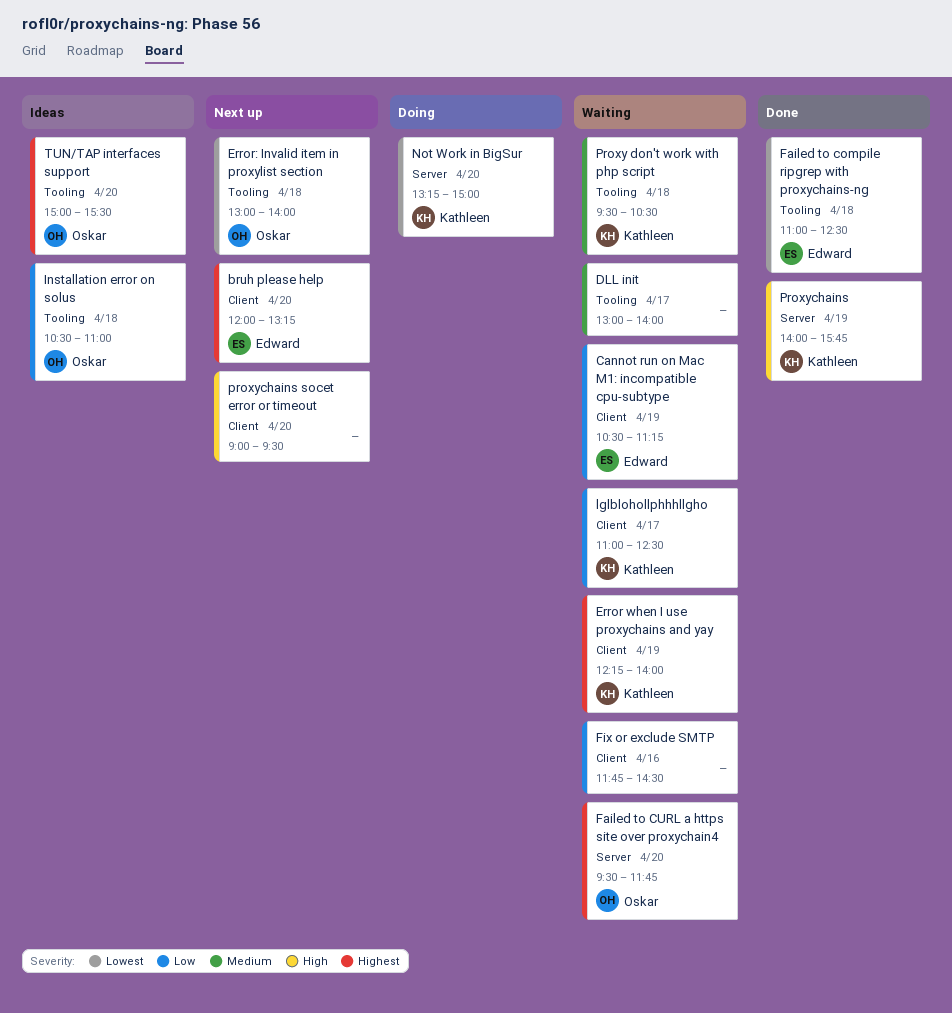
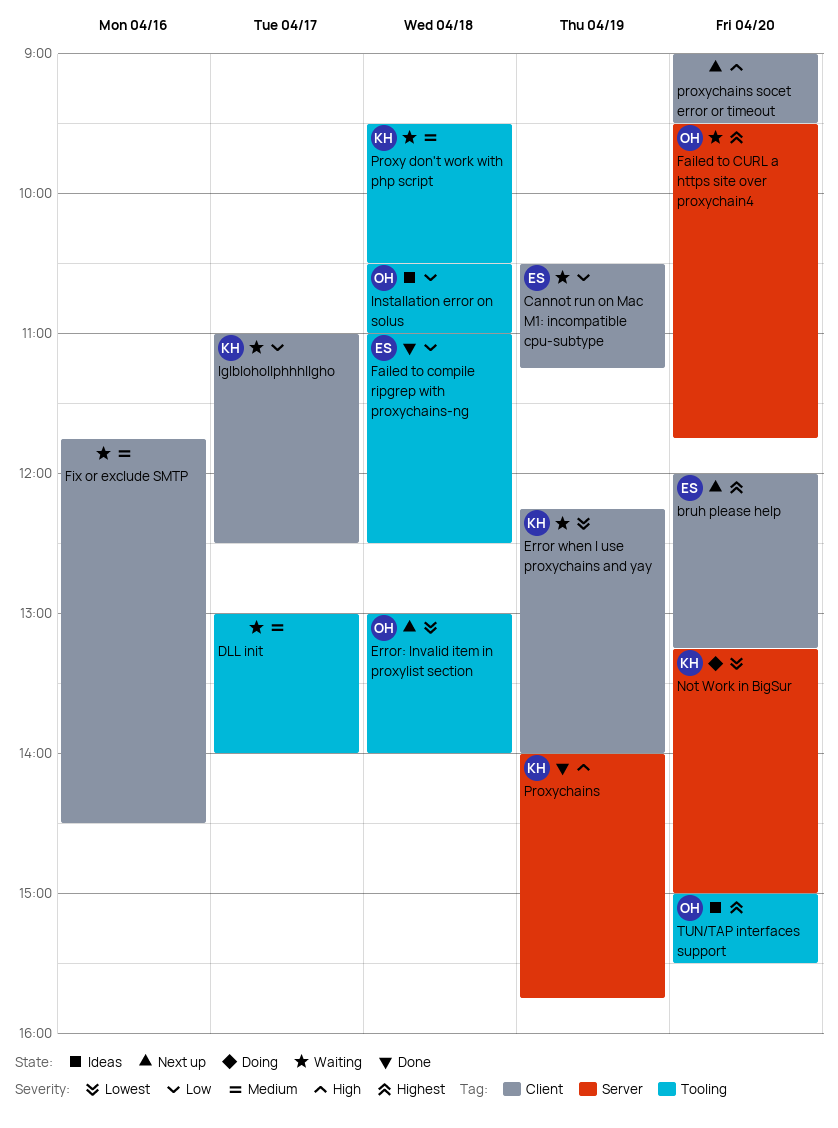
Error when I use proxychains and yay, priority: Highest -> Lowest
Failed to compile ripgrep with proxychains-ng, priority: Lowest -> Low
Fix or exclude SMTP, priority: Low -> Medium

